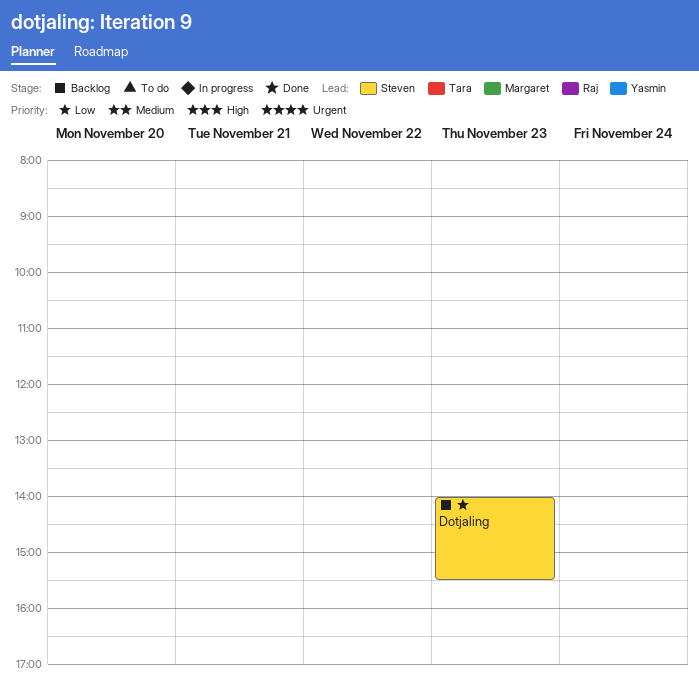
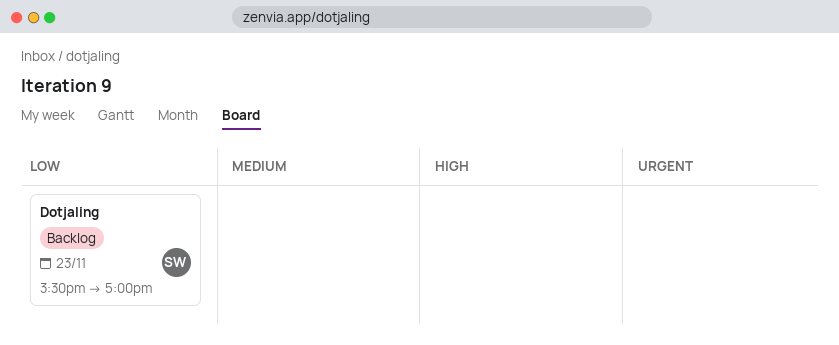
Dotjaling, begins: 14:00 -> 15:30
Dotjaling, ends: 15:30 -> 17:00

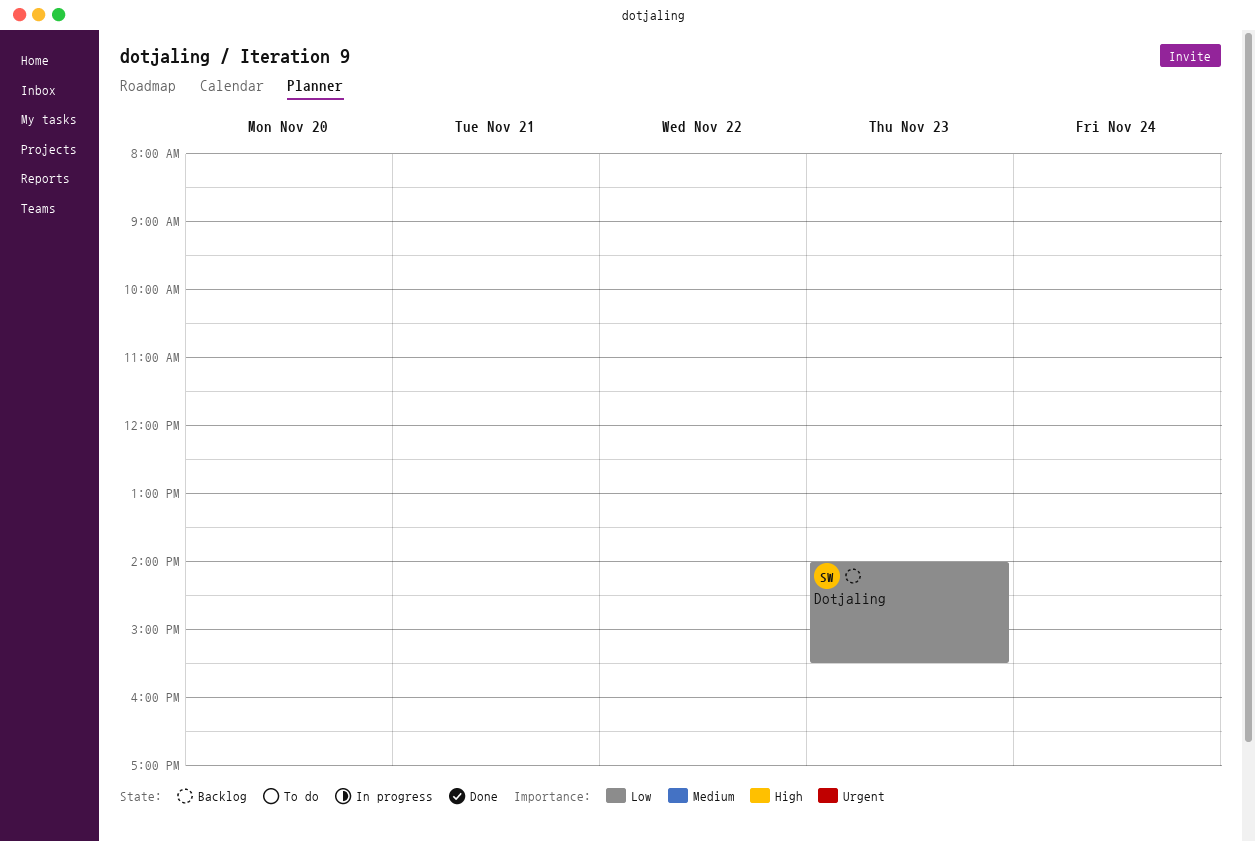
Dotjaling, begins: 15:30 -> 14:00
Dotjaling, ends: 17:00 -> 15:30

